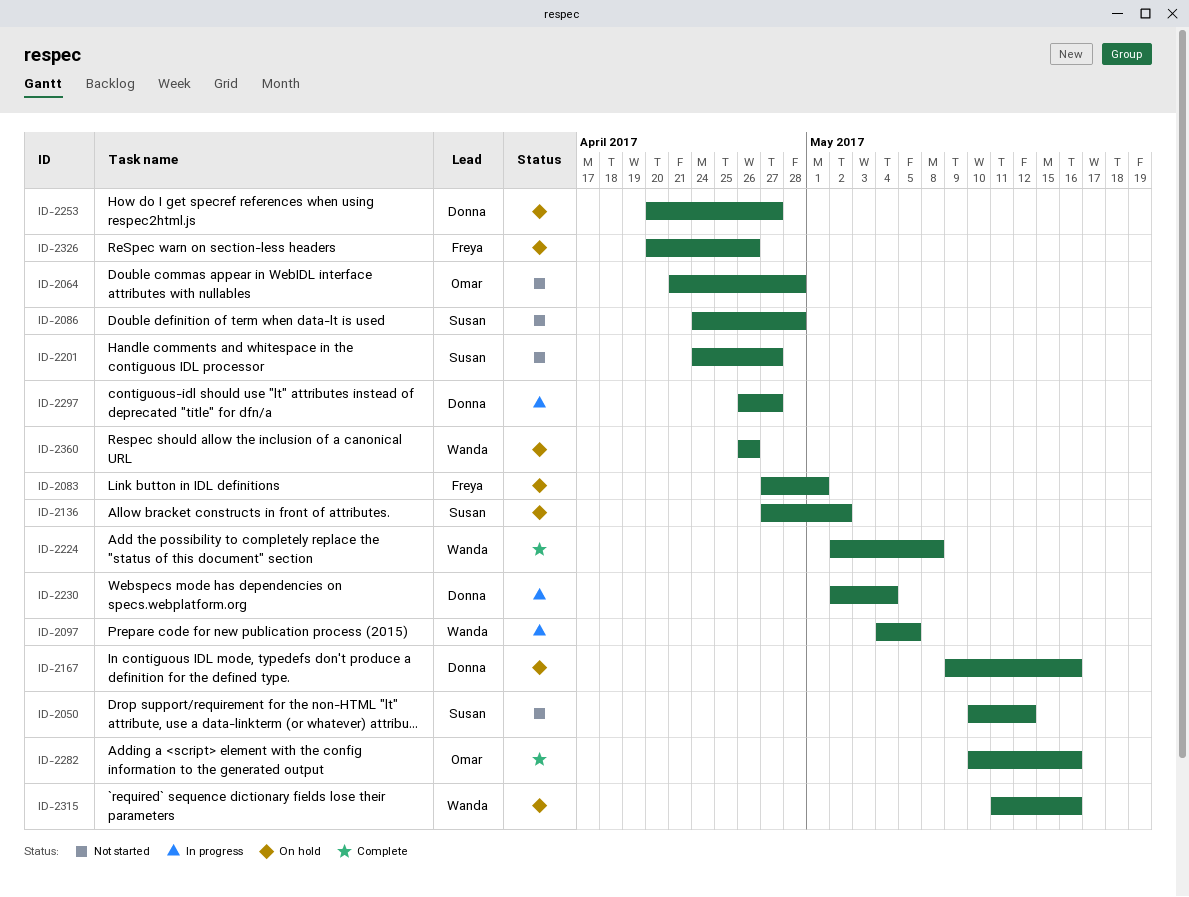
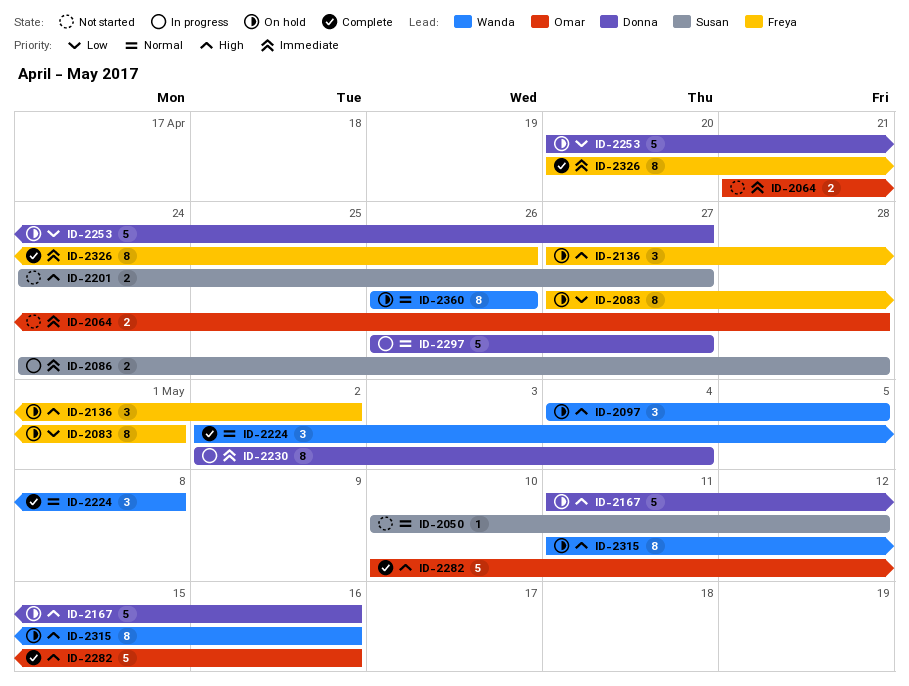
ID-2086, status: Not started -> In progress
ID-2097, status: In progress -> On hold
ID-2136, owner: Susan -> Freya
ID-2167, start: May 9 -> May 11
ID-2326, status: On hold -> Complete

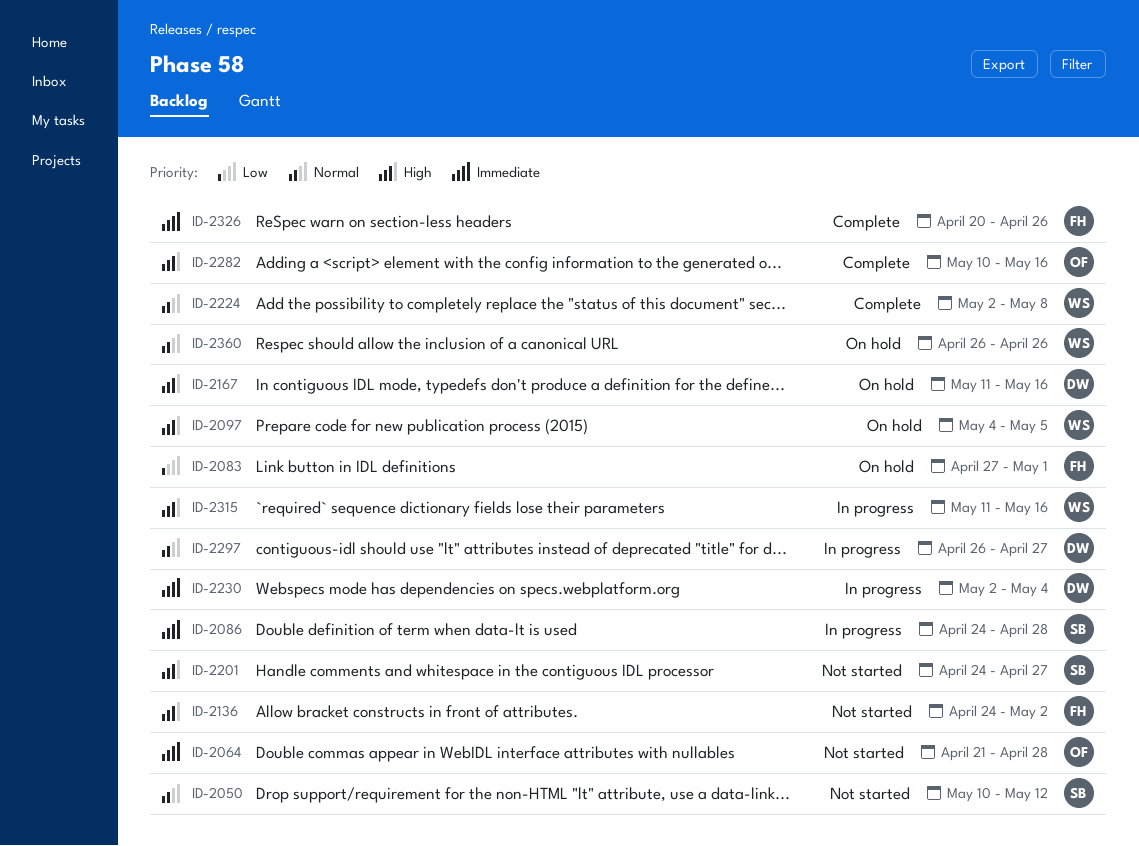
ID-2136, status: On hold -> Not started
ID-2136, start: Apr 27 -> Apr 24
ID-2253: present -> none
ID-2315, status: On hold -> In progress

